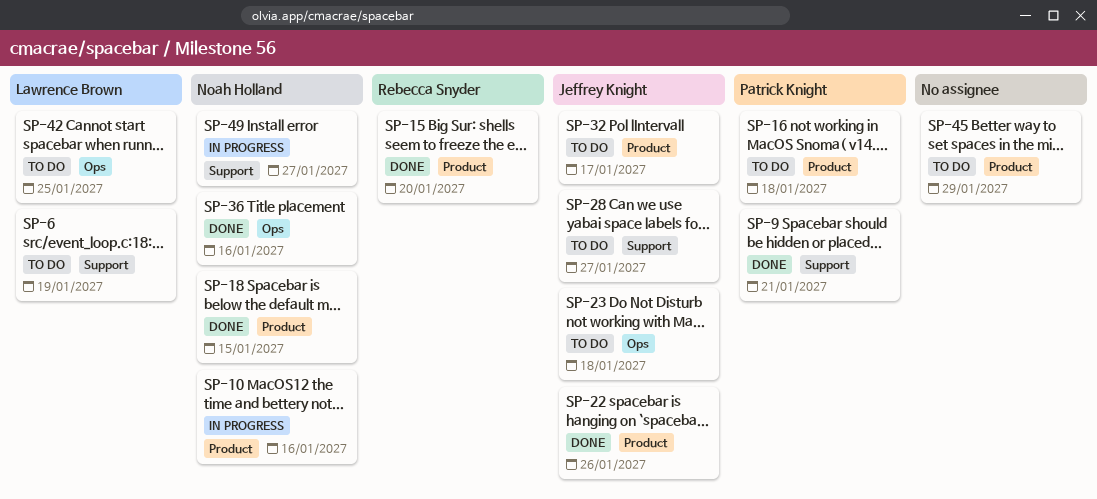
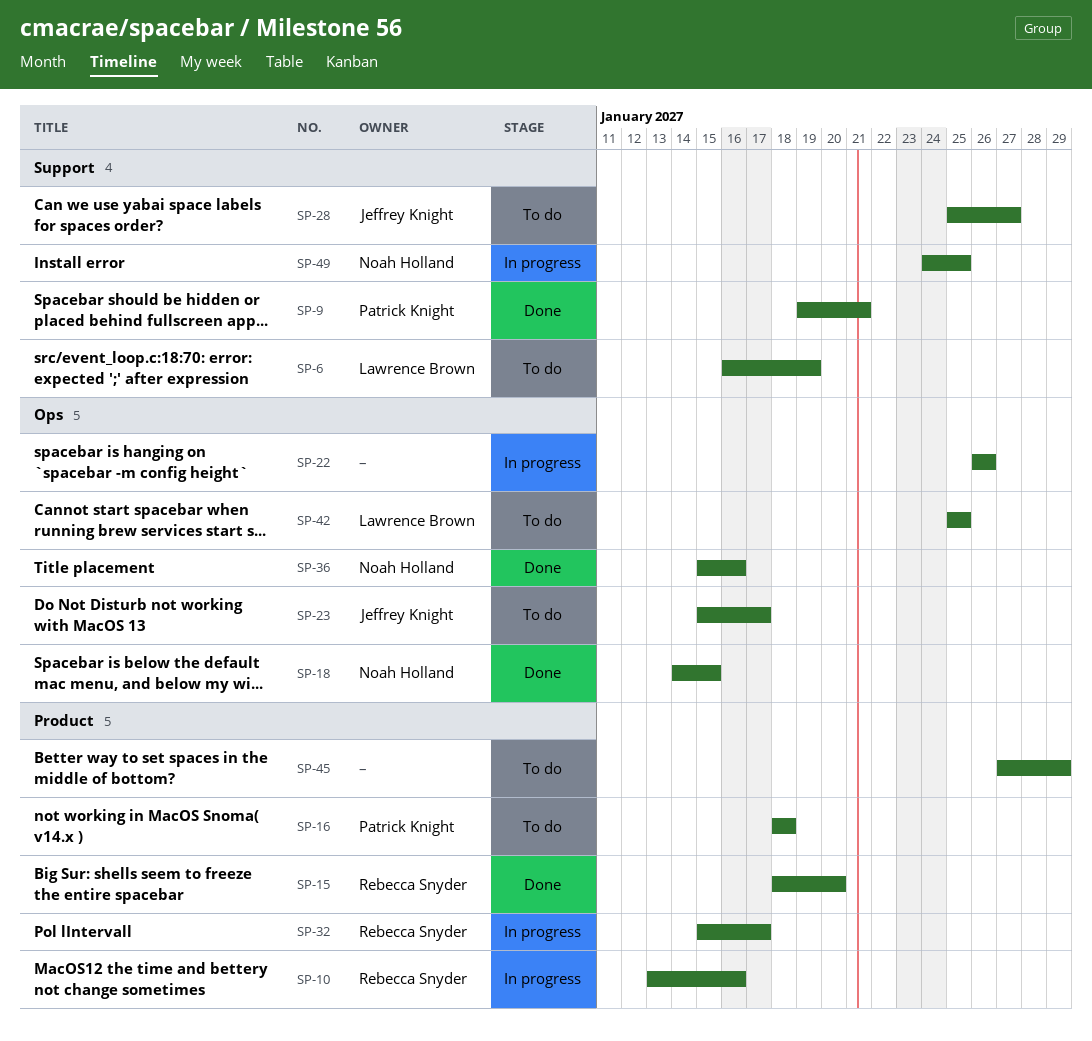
SP-10, owner: Noah Holland -> Rebecca Snyder
SP-18, label: Product -> Ops
SP-22, status: Done -> In progress
SP-22, owner: Jeffrey Knight -> none
SP-22, label: Product -> Ops
SP-23, due: Jan 18 -> Jan 17
SP-32, status: To do -> In progress
SP-32, owner: Jeffrey Knight -> Rebecca Snyder
SP-49, due: Jan 27 -> Jan 25

